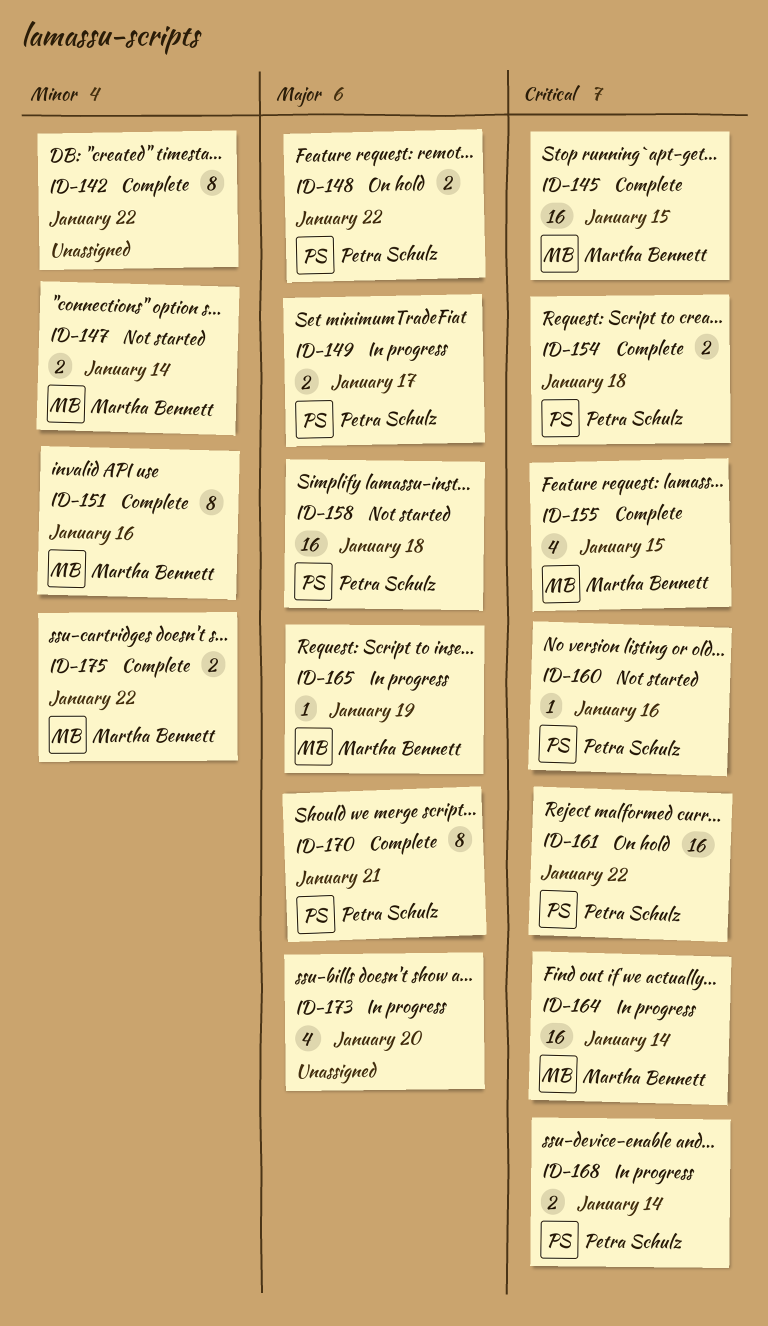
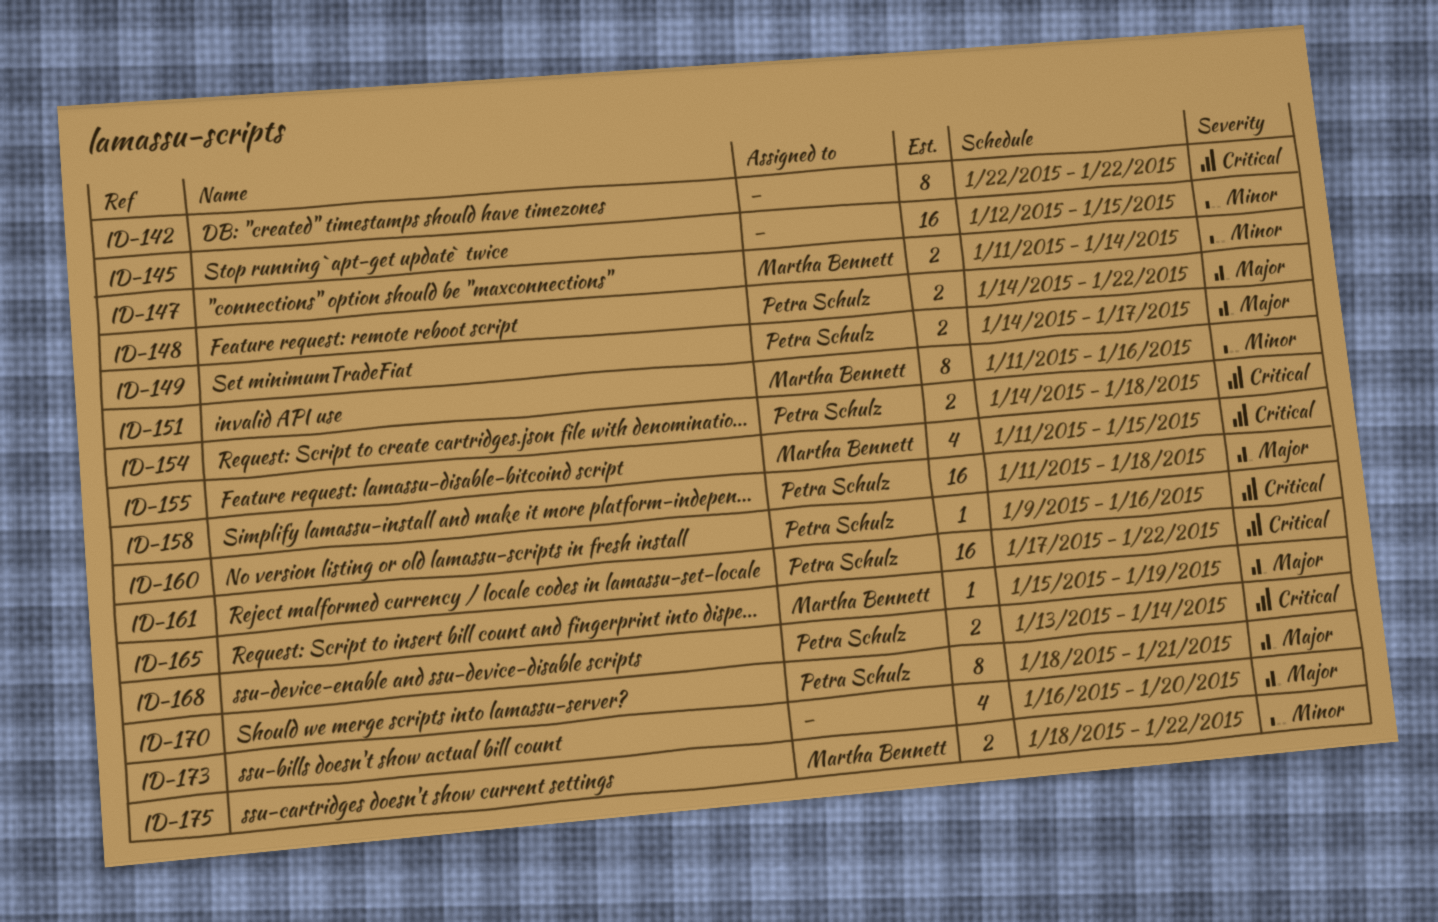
ID-142, priority: Minor -> Critical
ID-145, owner: Martha Bennett -> none
ID-145, priority: Critical -> Minor
ID-164: present -> none

